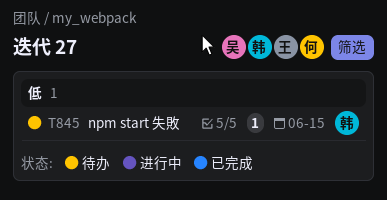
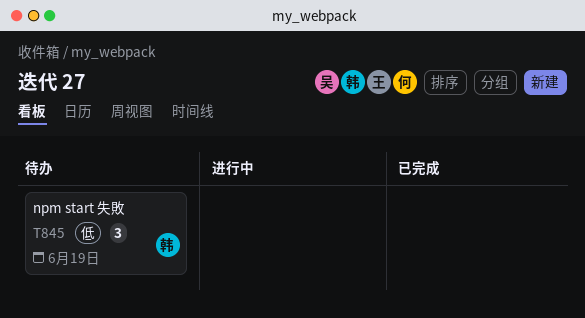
T845, estimate: 1 -> 3
T845, due: Jun 15 -> Jun 19

